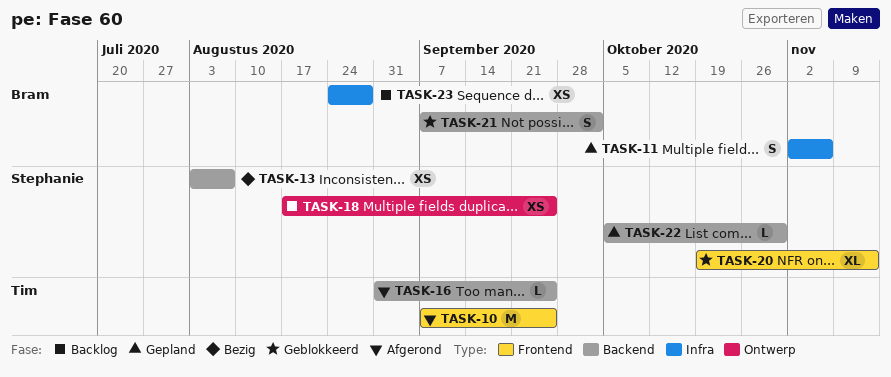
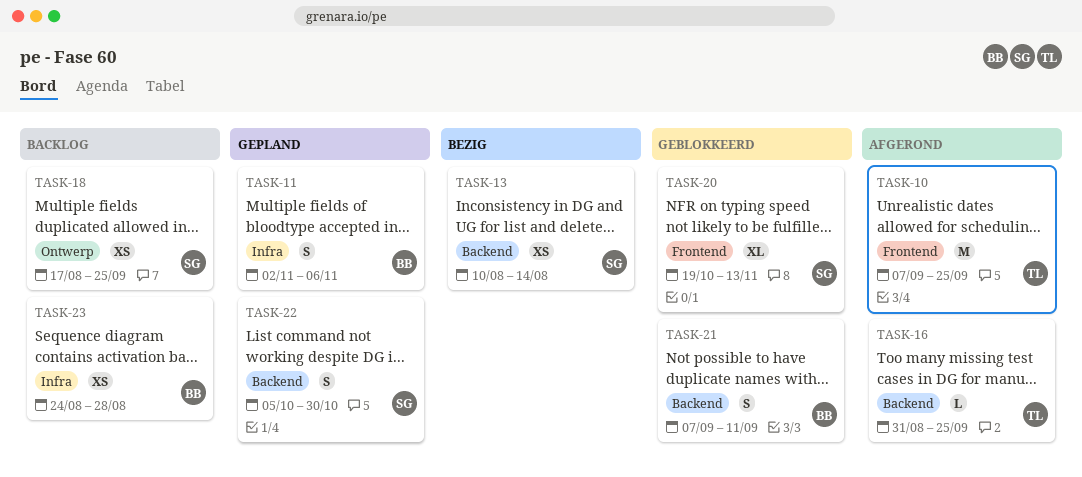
TASK-13, start: Aug 3 -> Aug 10
TASK-13, due: Aug 7 -> Aug 14
TASK-21, due: Oct 2 -> Sep 11
TASK-22, estimate: L -> S

